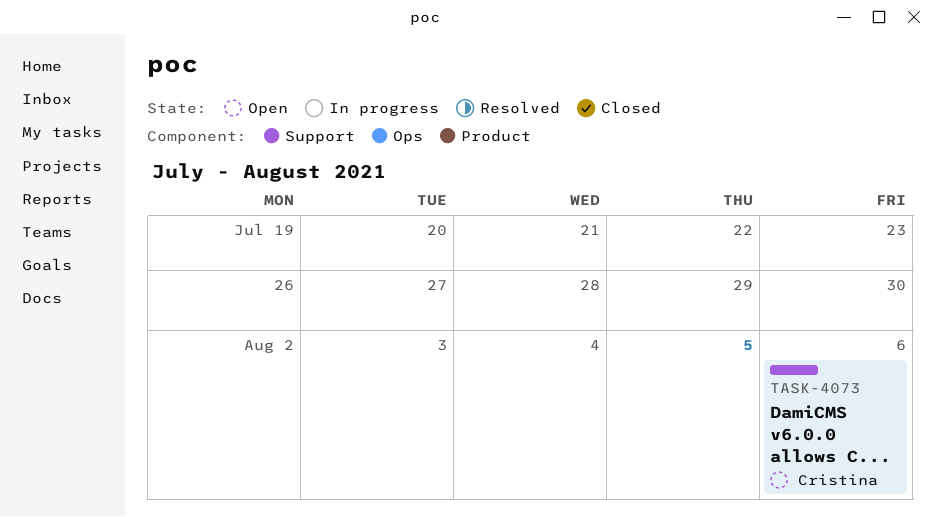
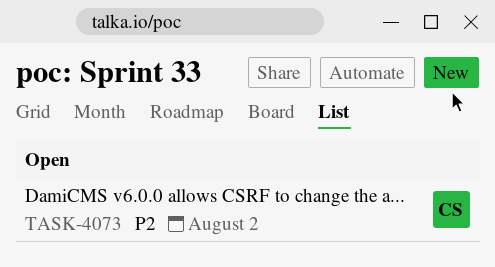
TASK-4073, due: Aug 6 -> Aug 2

